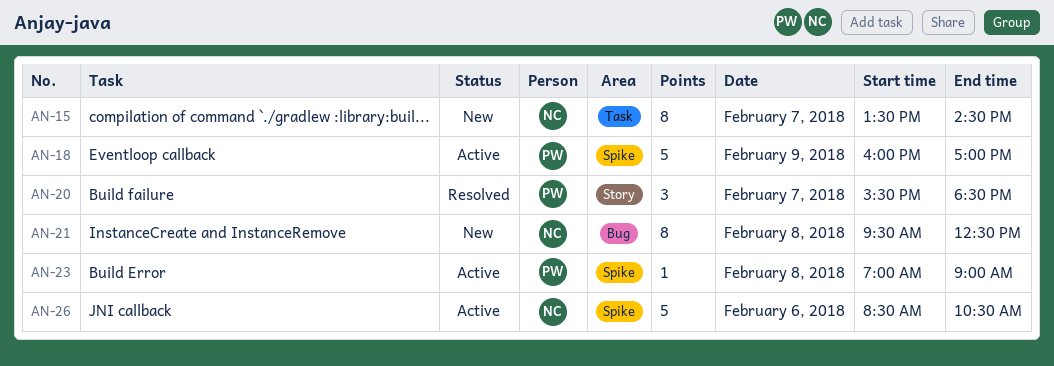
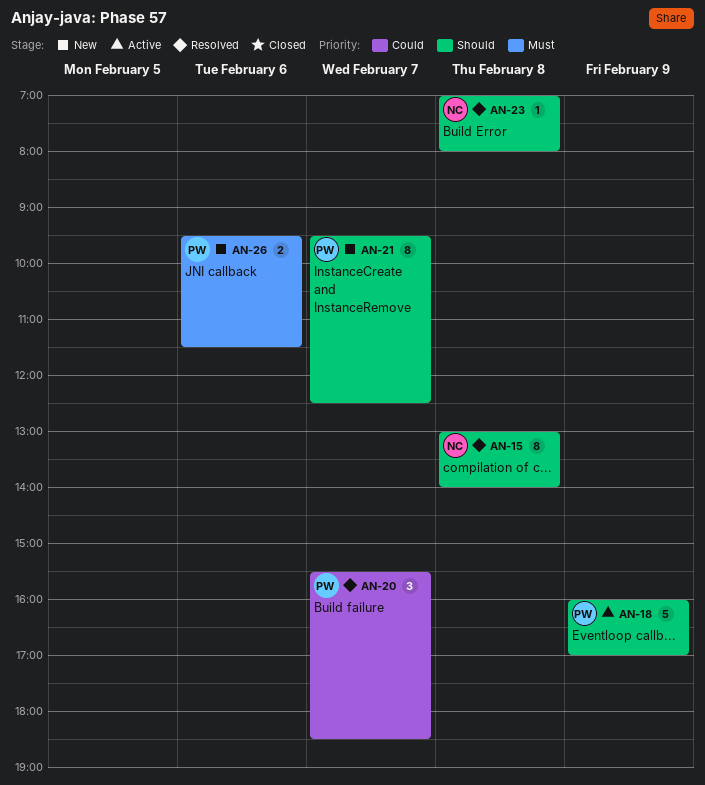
AN-15, status: New -> Resolved
AN-15, day: Feb 7 -> Feb 8
AN-15, begins: 13:30 -> 13:00
AN-15, ends: 14:30 -> 14:00
AN-21, owner: NC -> PW
AN-21, day: Feb 8 -> Feb 7
AN-23, status: Active -> Resolved
AN-23, owner: PW -> NC
AN-23, ends: 09:00 -> 08:00
AN-26, status: Active -> New
AN-26, owner: NC -> PW
AN-26, estimate: 5 -> 2
AN-26, begins: 08:30 -> 09:30
AN-26, ends: 10:30 -> 11:30

